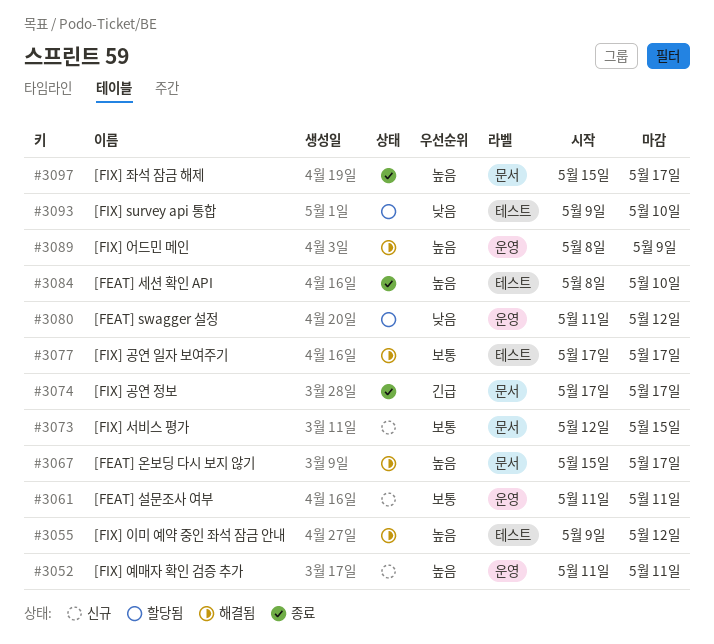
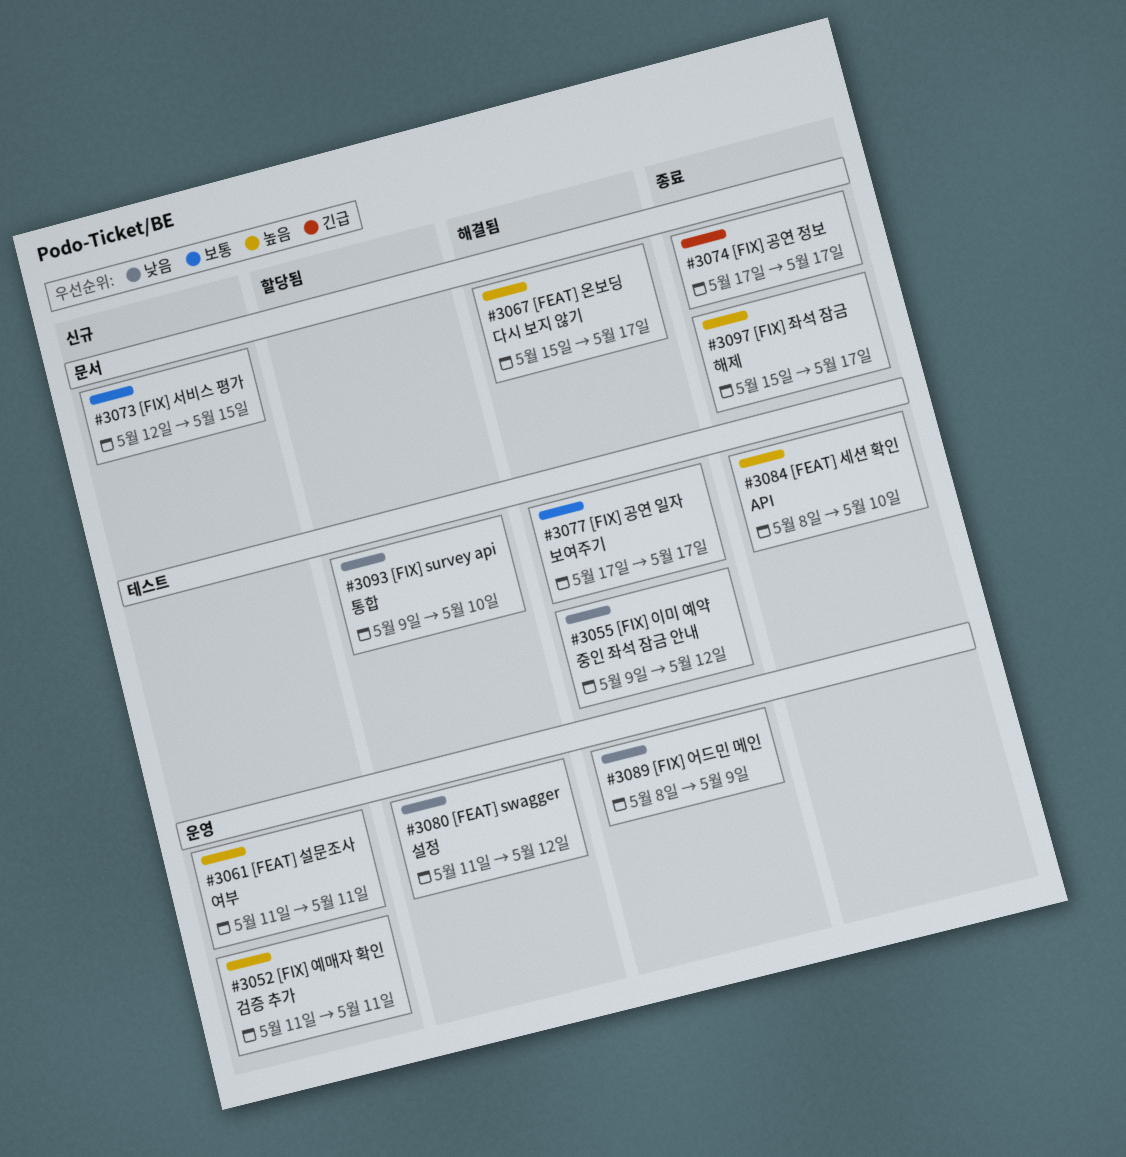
#3055, priority: 높음 -> 낮음
#3061, priority: 보통 -> 높음
#3089, priority: 높음 -> 낮음

